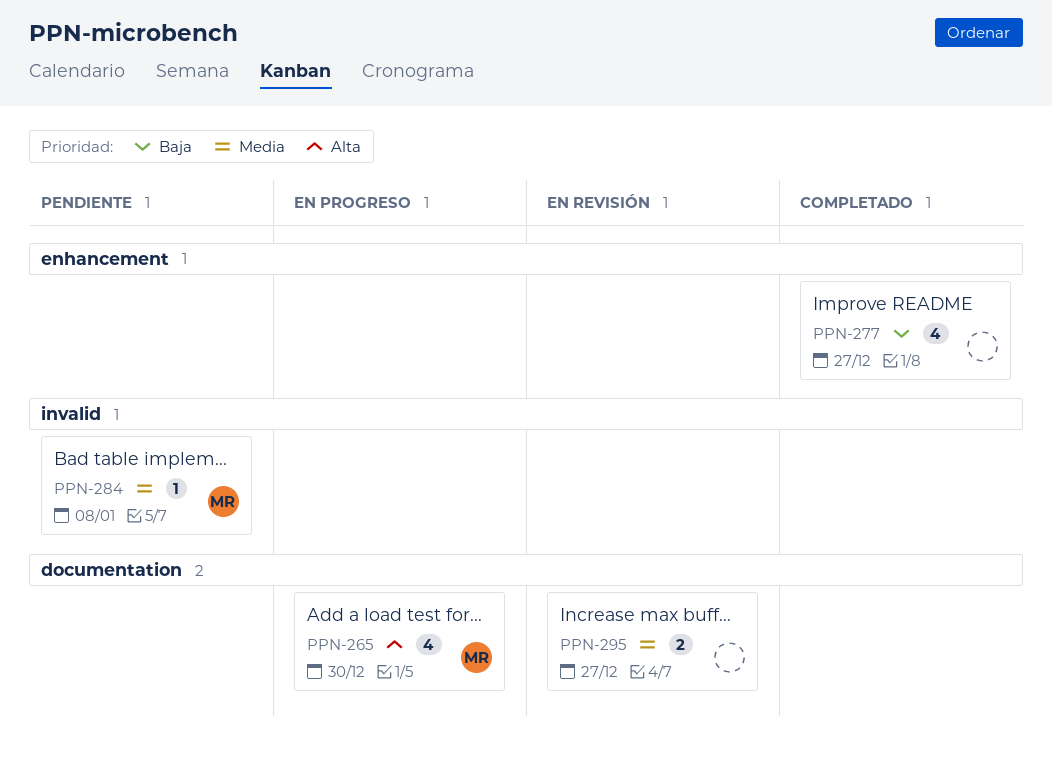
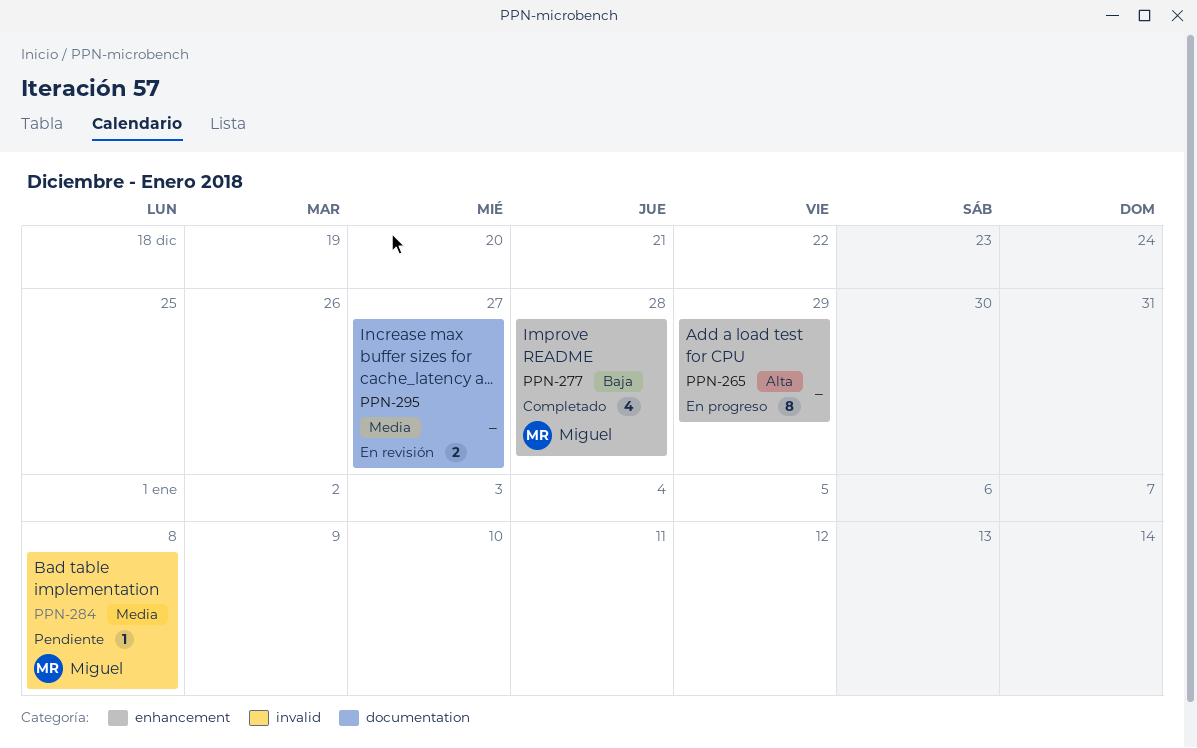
PPN-265, owner: Miguel -> none
PPN-265, label: documentation -> enhancement
PPN-265, estimate: 4 -> 8
PPN-265, due: Dec 30 -> Dec 29
PPN-277, owner: none -> Miguel
PPN-277, due: Dec 27 -> Dec 28

